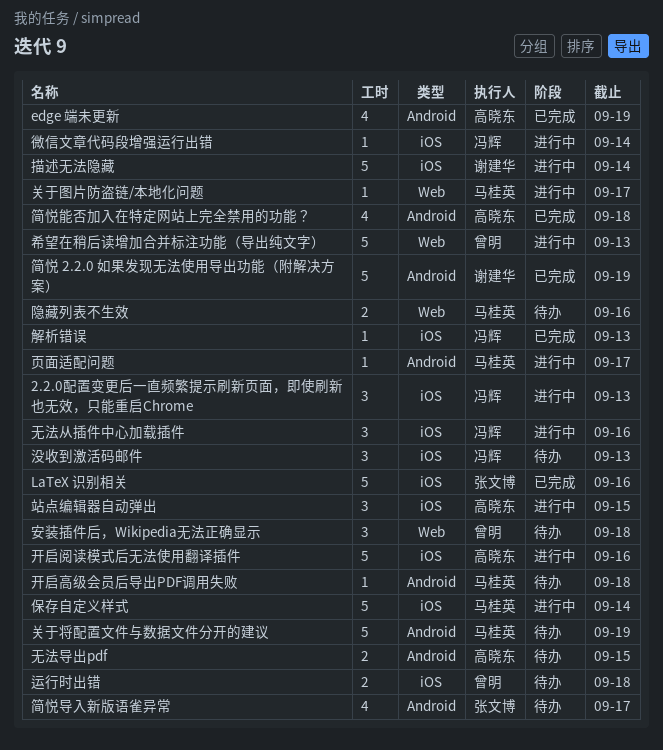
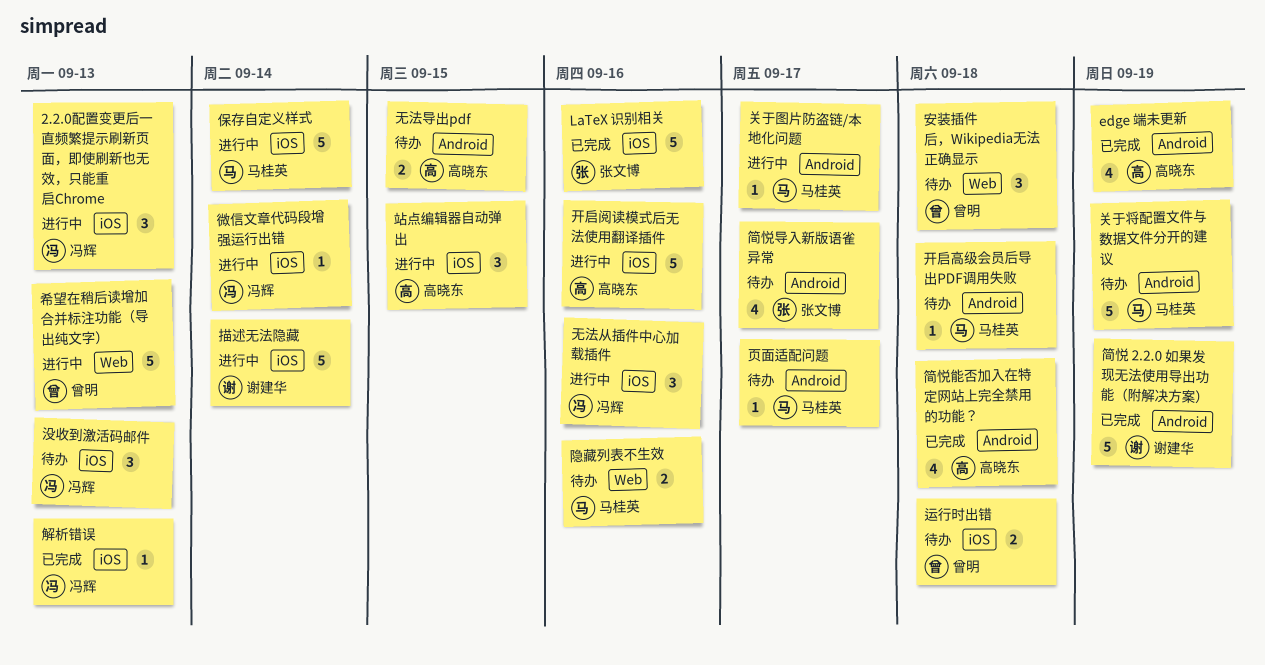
关于图片防盗链/本地化问题, label: Web -> Android
页面适配问题, status: 进行中 -> 待办

